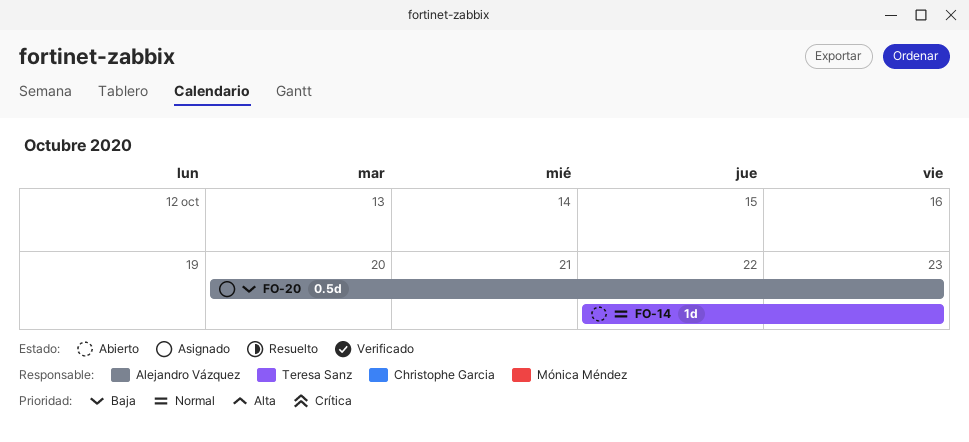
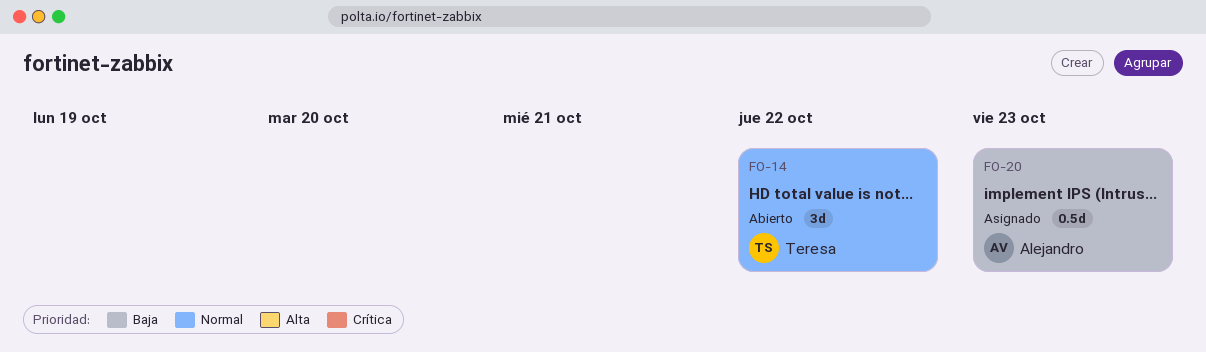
FO-14, estimate: 1d -> 3d
FO-14, due: Oct 23 -> Oct 22

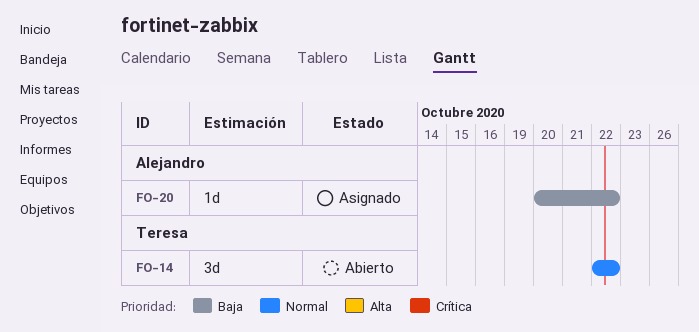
FO-20, estimate: 0.5d -> 1d
FO-20, due: Oct 23 -> Oct 22

